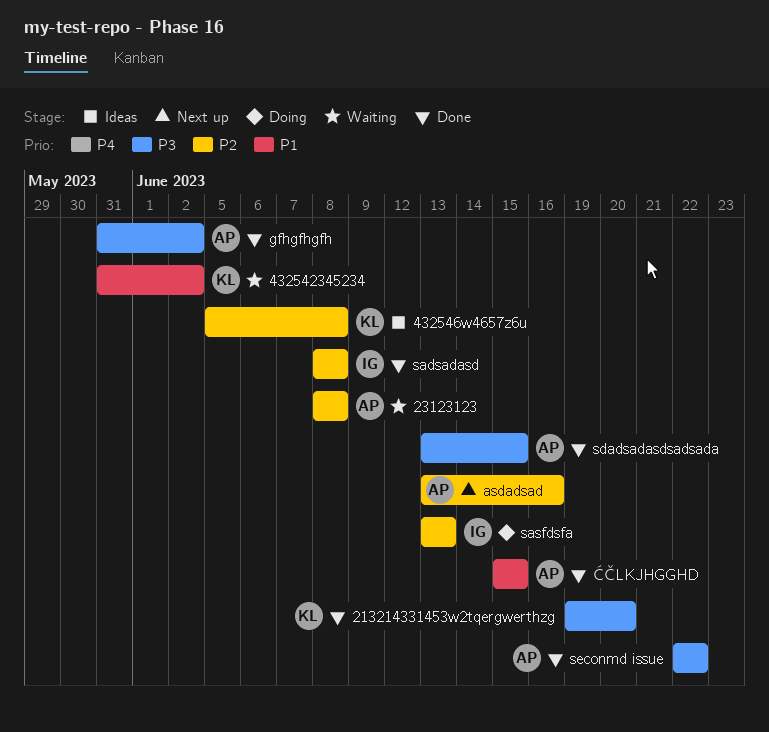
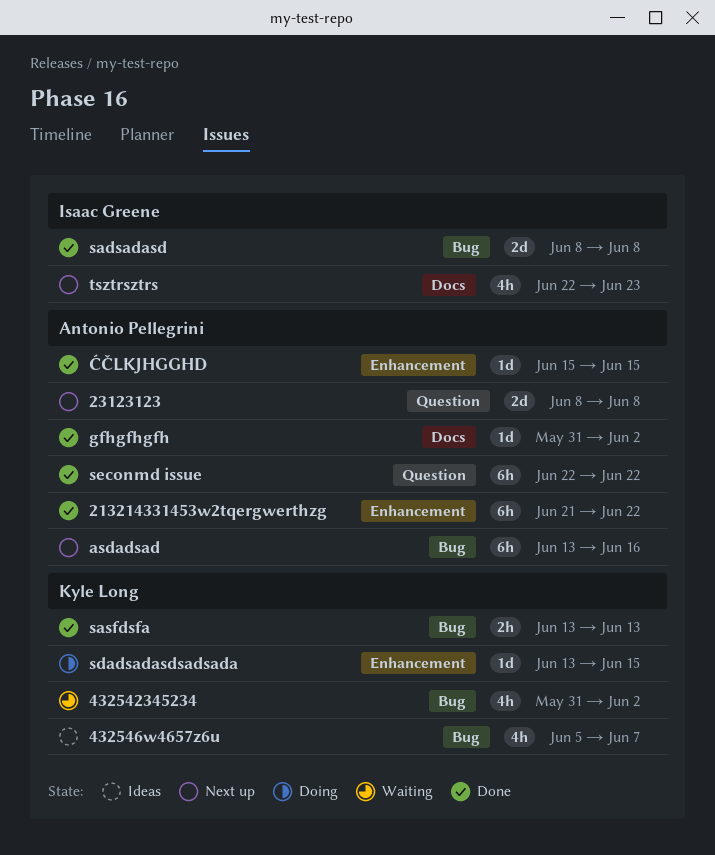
213214331453w2tqergwerthzg, owner: Kyle Long -> Antonio Pellegrini
213214331453w2tqergwerthzg, start: Jun 19 -> Jun 21
213214331453w2tqergwerthzg, due: Jun 20 -> Jun 22
23123123, status: Waiting -> Next up
432546w4657z6u, due: Jun 8 -> Jun 7
sasfdsfa, status: Doing -> Done
sasfdsfa, owner: Isaac Greene -> Kyle Long
sdadsadasdsadsada, status: Done -> Doing
sdadsadasdsadsada, owner: Antonio Pellegrini -> Kyle Long
tsztrsztrs: none -> present

